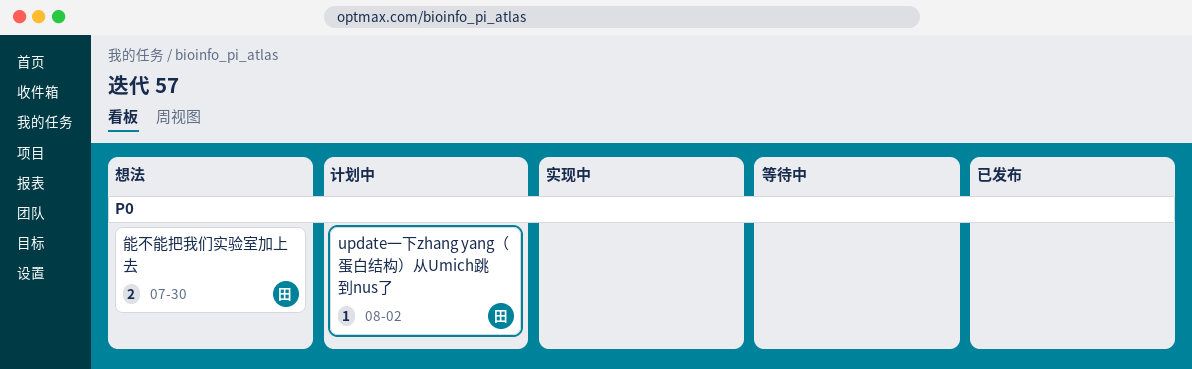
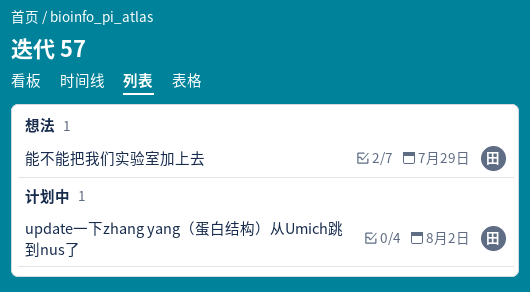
能不能把我们实验室加上去, due: Jul 30 -> Jul 29

